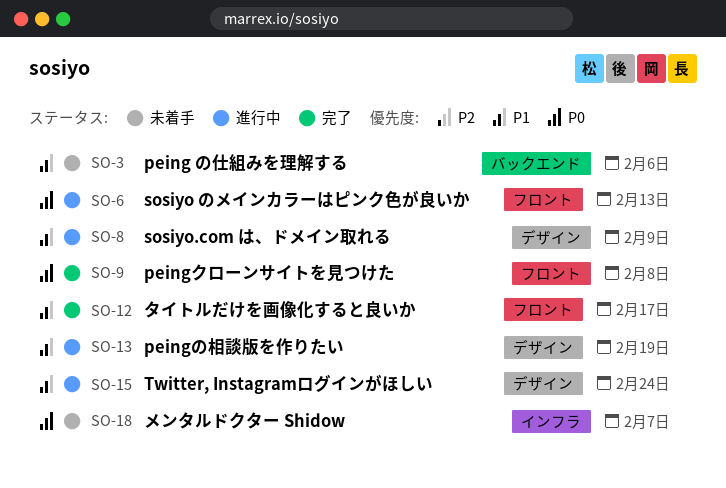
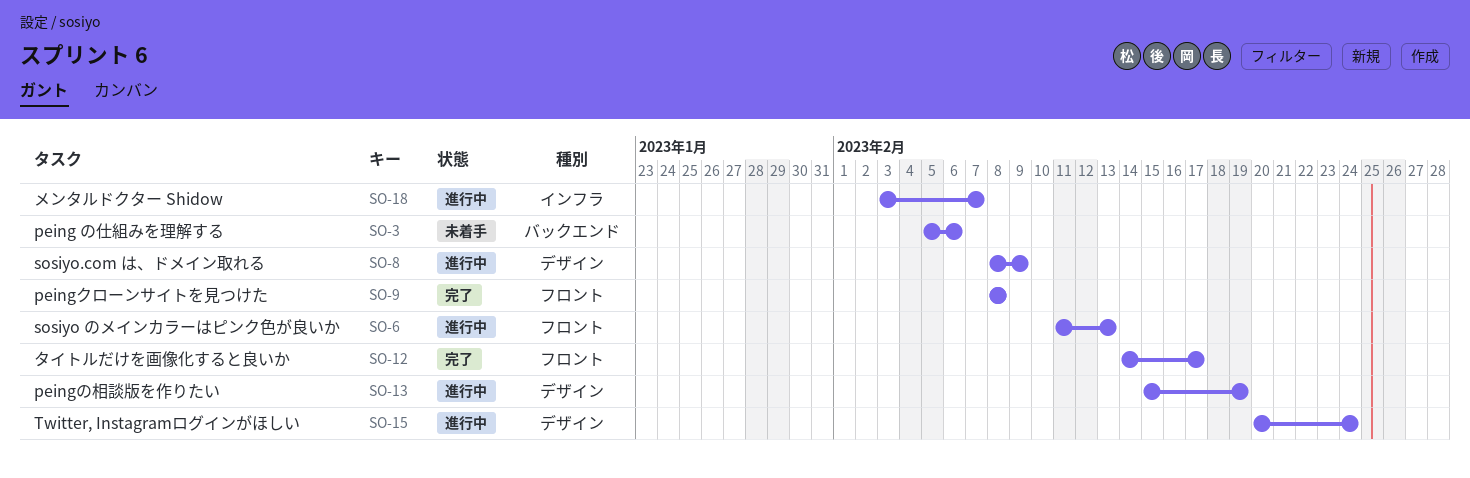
SO-18, status: 未着手 -> 進行中

